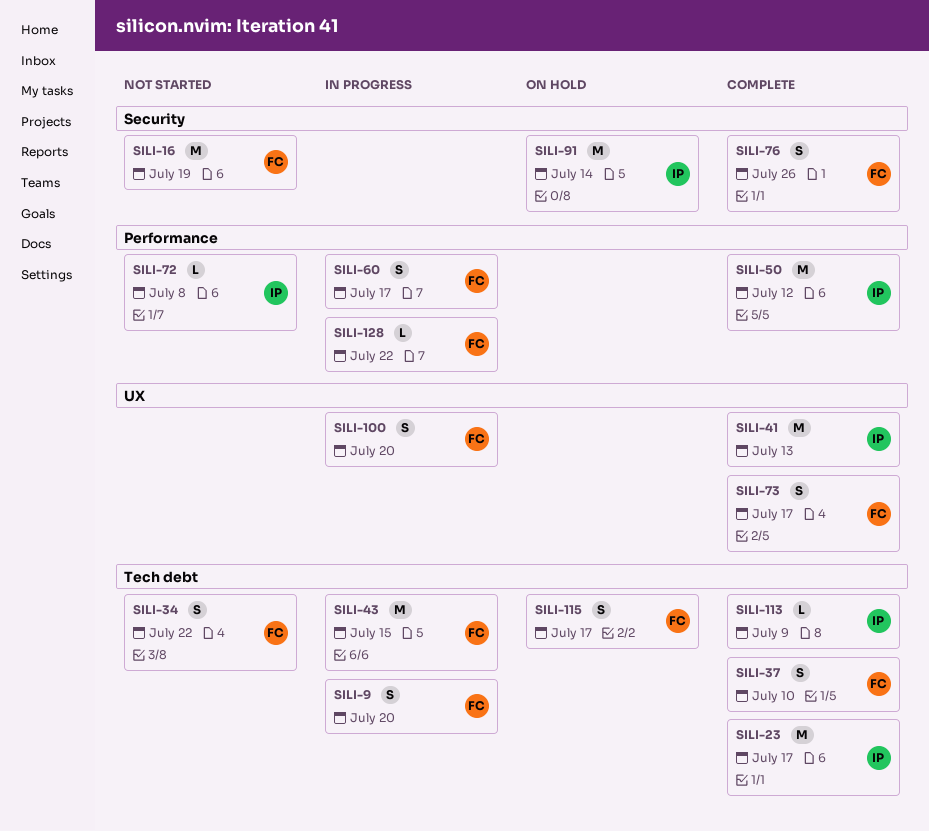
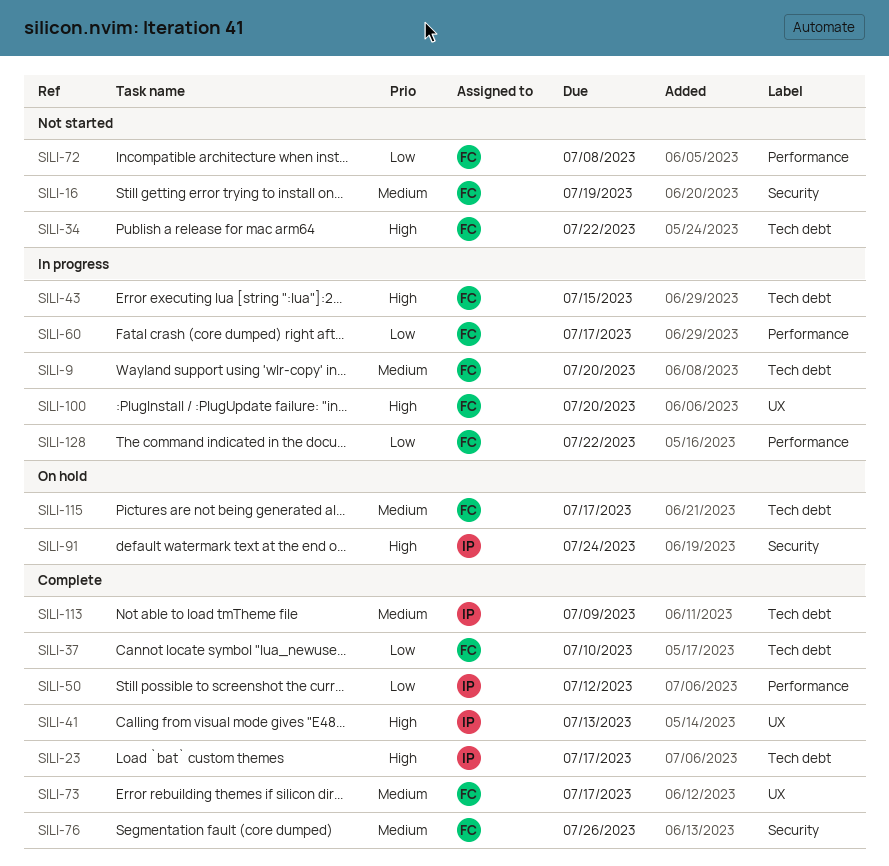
SILI-72, owner: IP -> FC
SILI-91, due: Jul 14 -> Jul 24

